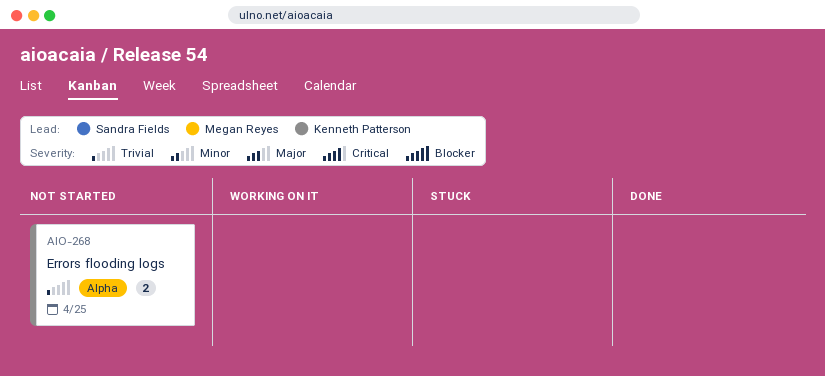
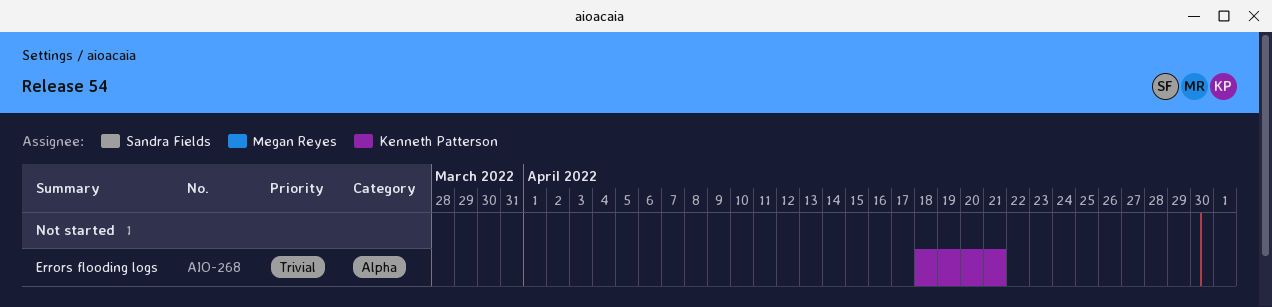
AIO-268, due: Apr 25 -> Apr 21

